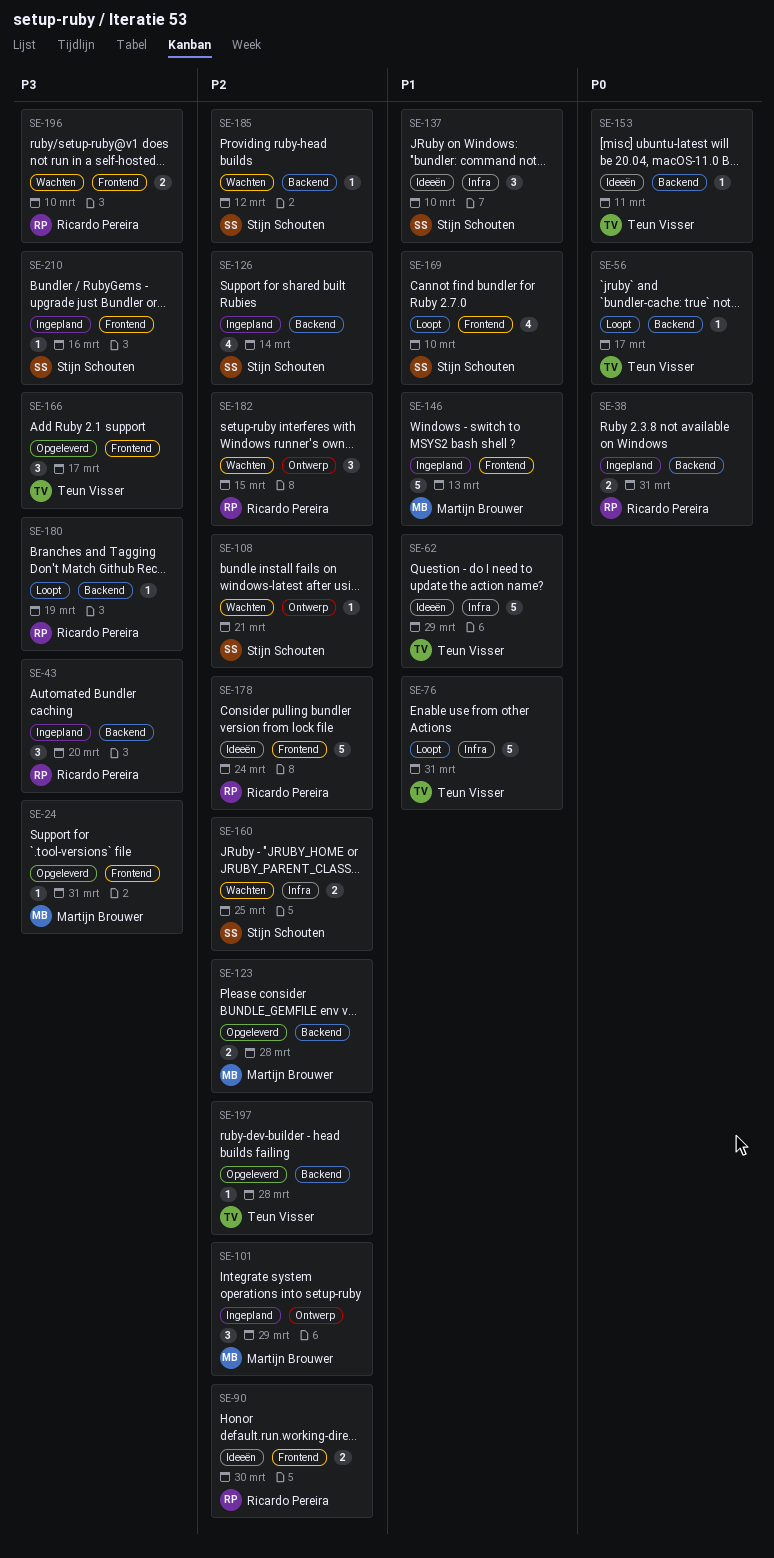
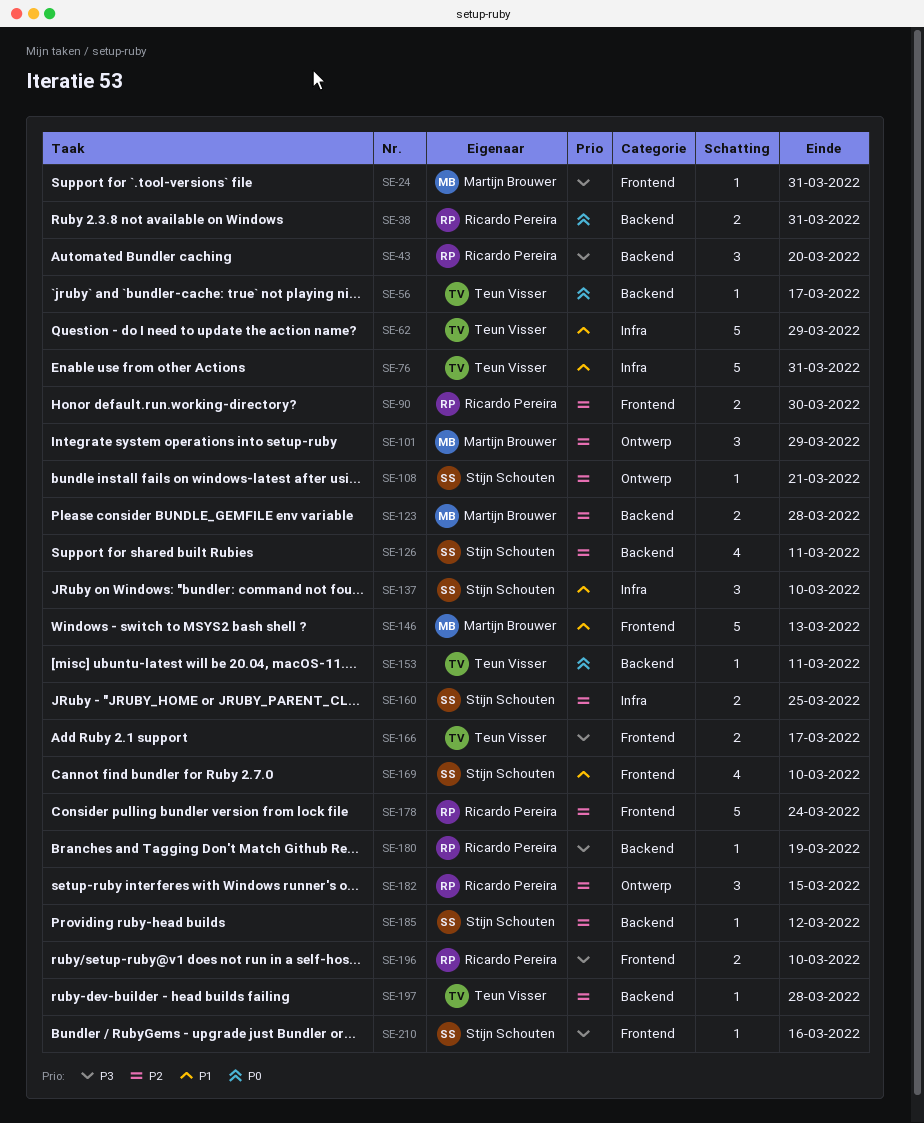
SE-126, due: Mar 14 -> Mar 11
SE-166, estimate: 3 -> 2

